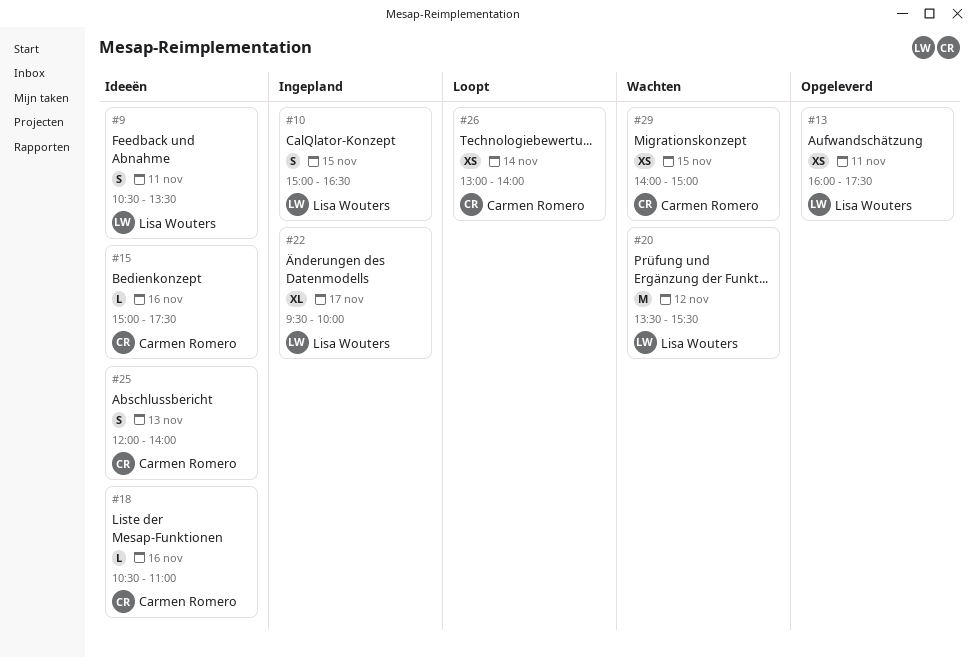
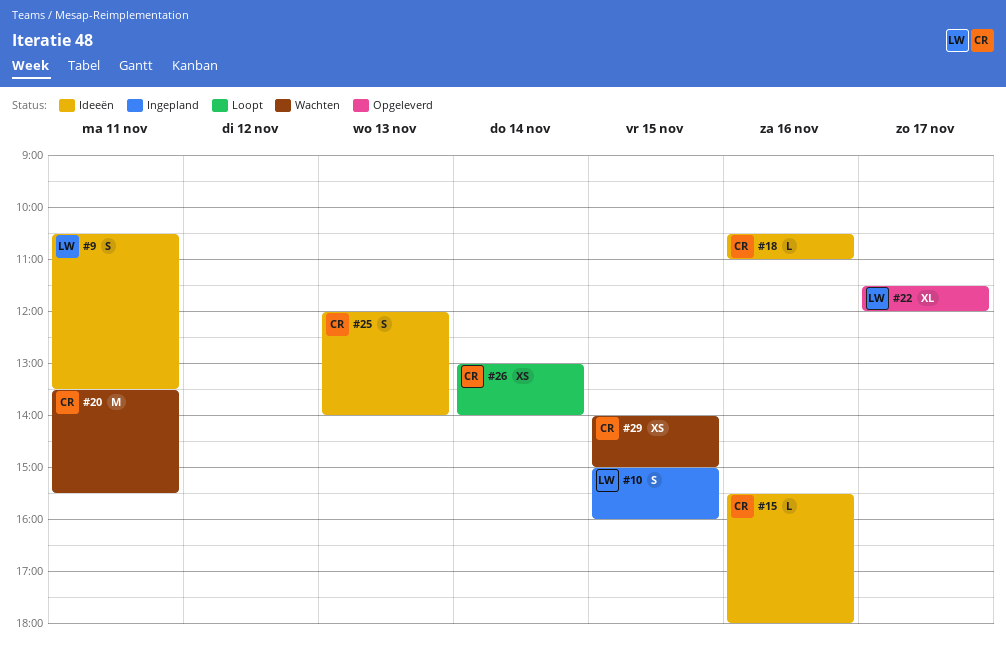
#10, ends: 16:30 -> 16:00
#13: present -> none
#15, begins: 15:00 -> 15:30
#15, ends: 17:30 -> 18:00
#20, owner: Lisa Wouters -> Carmen Romero
#20, day: Nov 12 -> Nov 11
#22, status: Ingepland -> Opgeleverd
#22, begins: 09:30 -> 11:30
#22, ends: 10:00 -> 12:00

